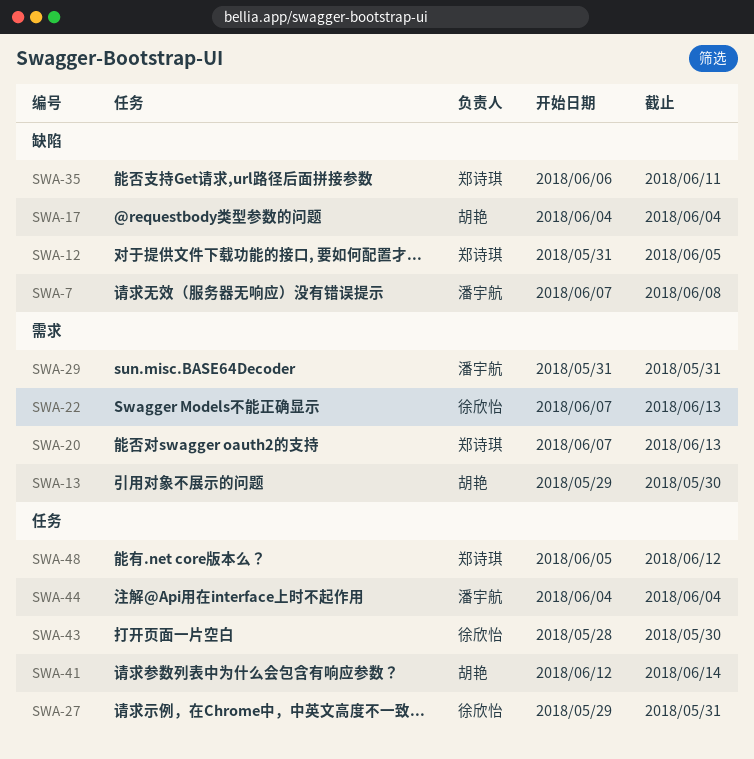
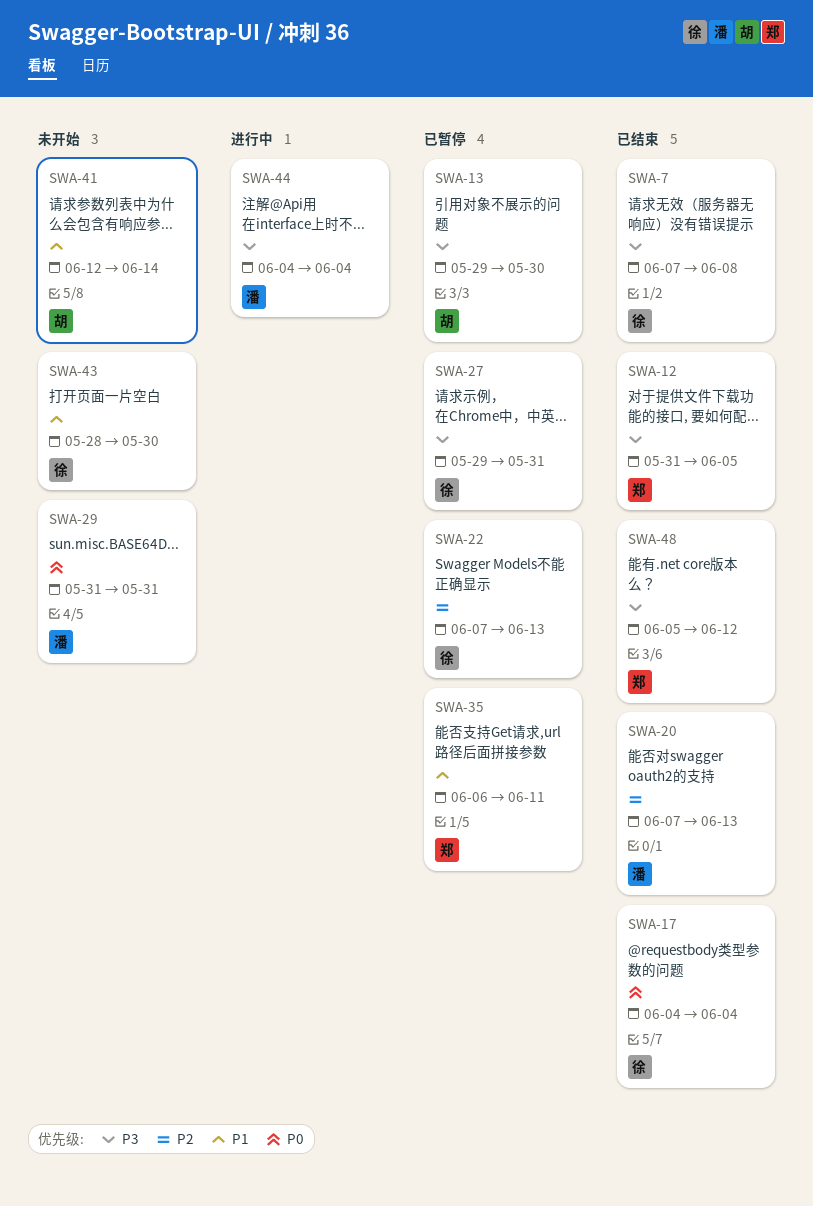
SWA-7, owner: 潘宇航 -> 徐欣怡
SWA-17, owner: 胡艳 -> 徐欣怡
SWA-20, owner: 郑诗琪 -> 潘宇航

